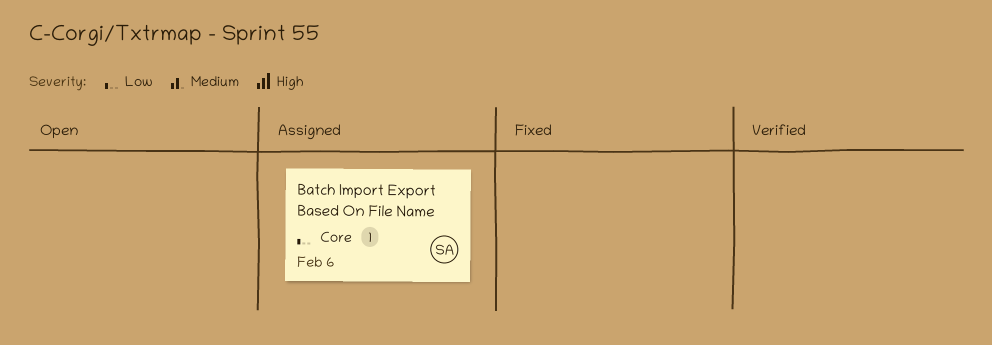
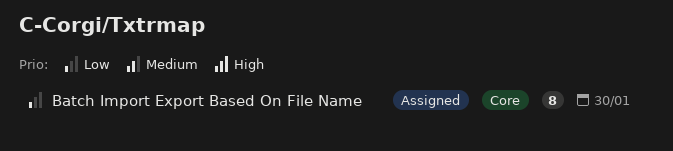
Batch Import Export Based On File Name, estimate: 1 -> 8
Batch Import Export Based On File Name, due: Feb 6 -> Jan 30

